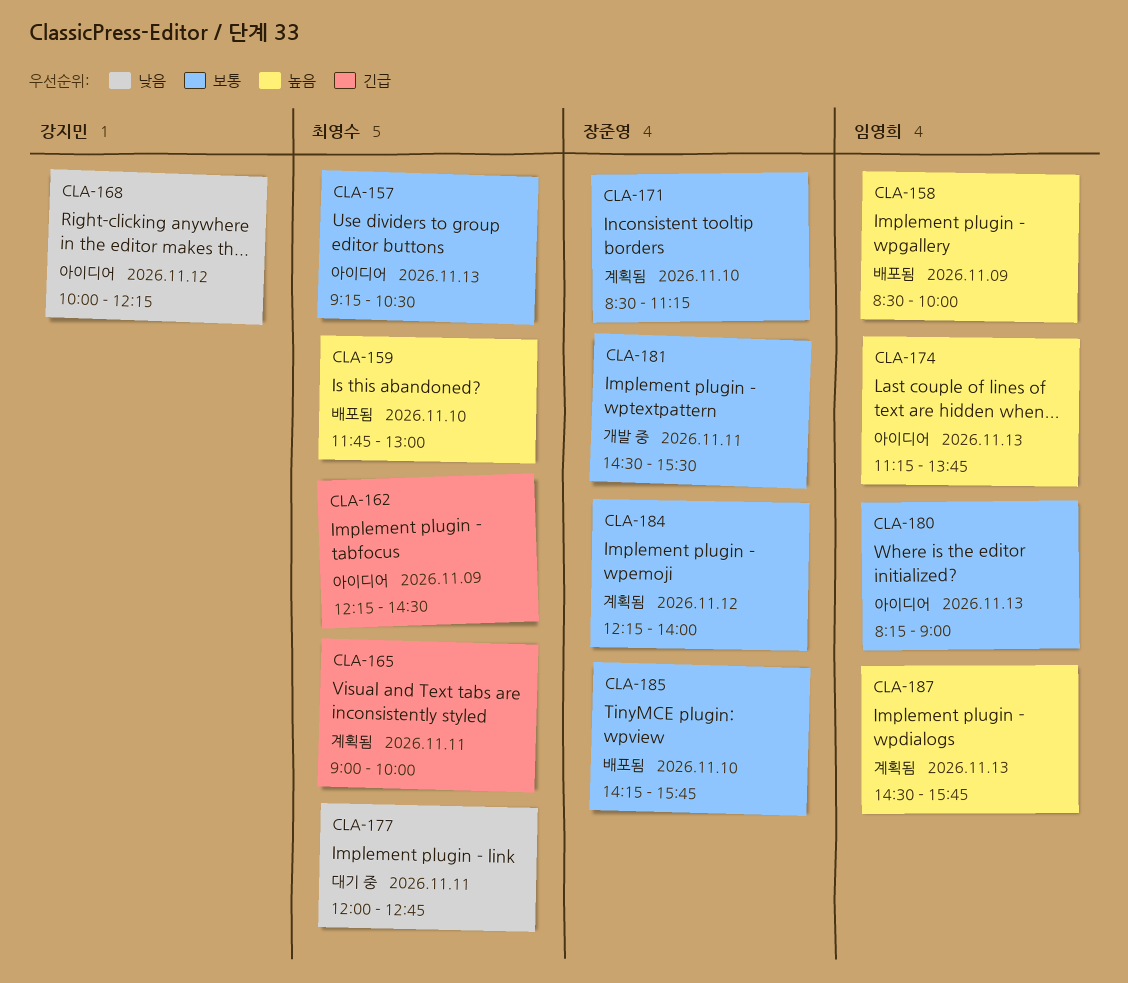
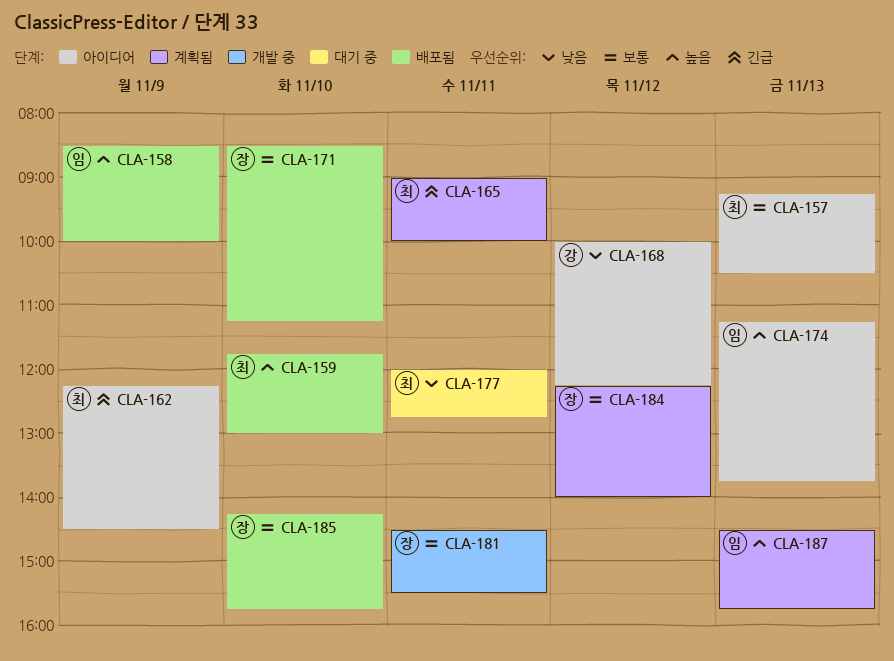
CLA-171, status: 계획됨 -> 배포됨
CLA-180: present -> none

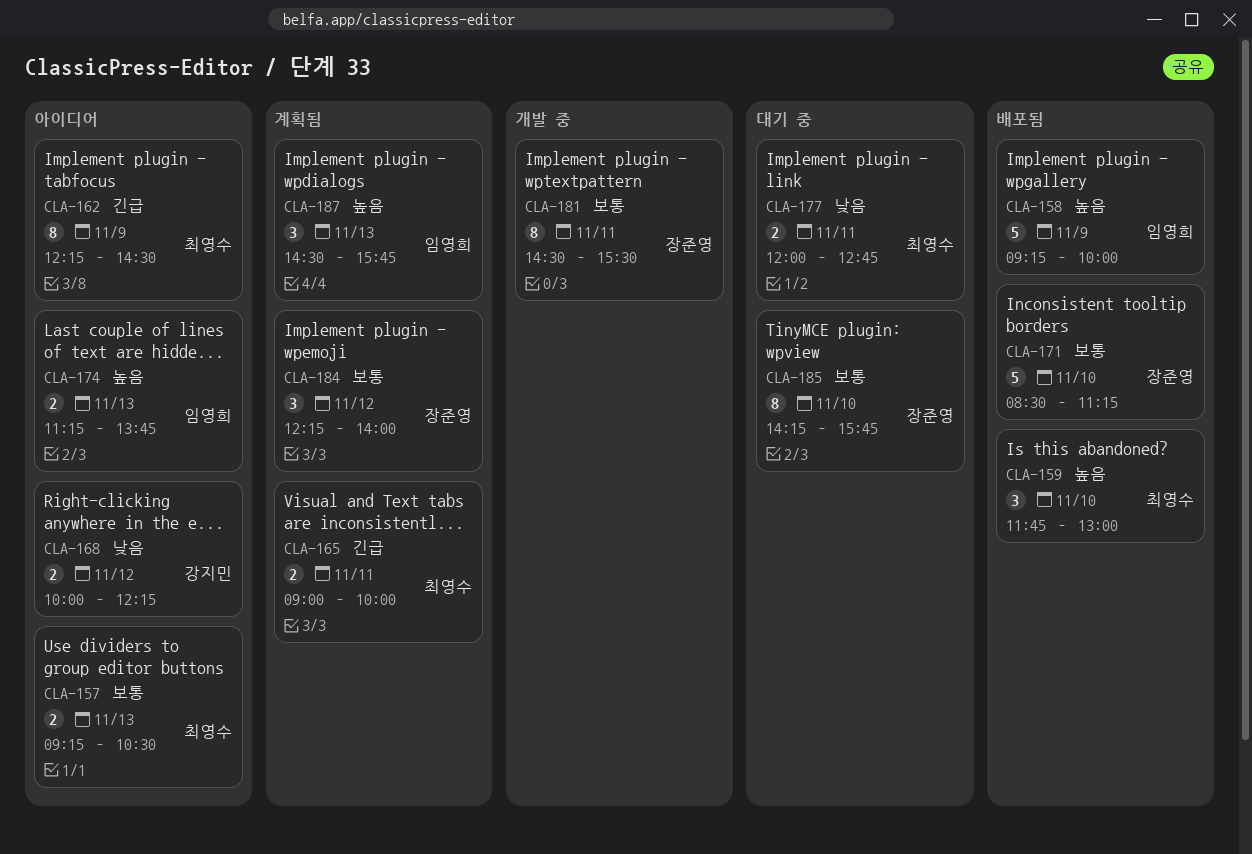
CLA-158, begins: 08:30 -> 09:15
CLA-185, status: 배포됨 -> 대기 중

